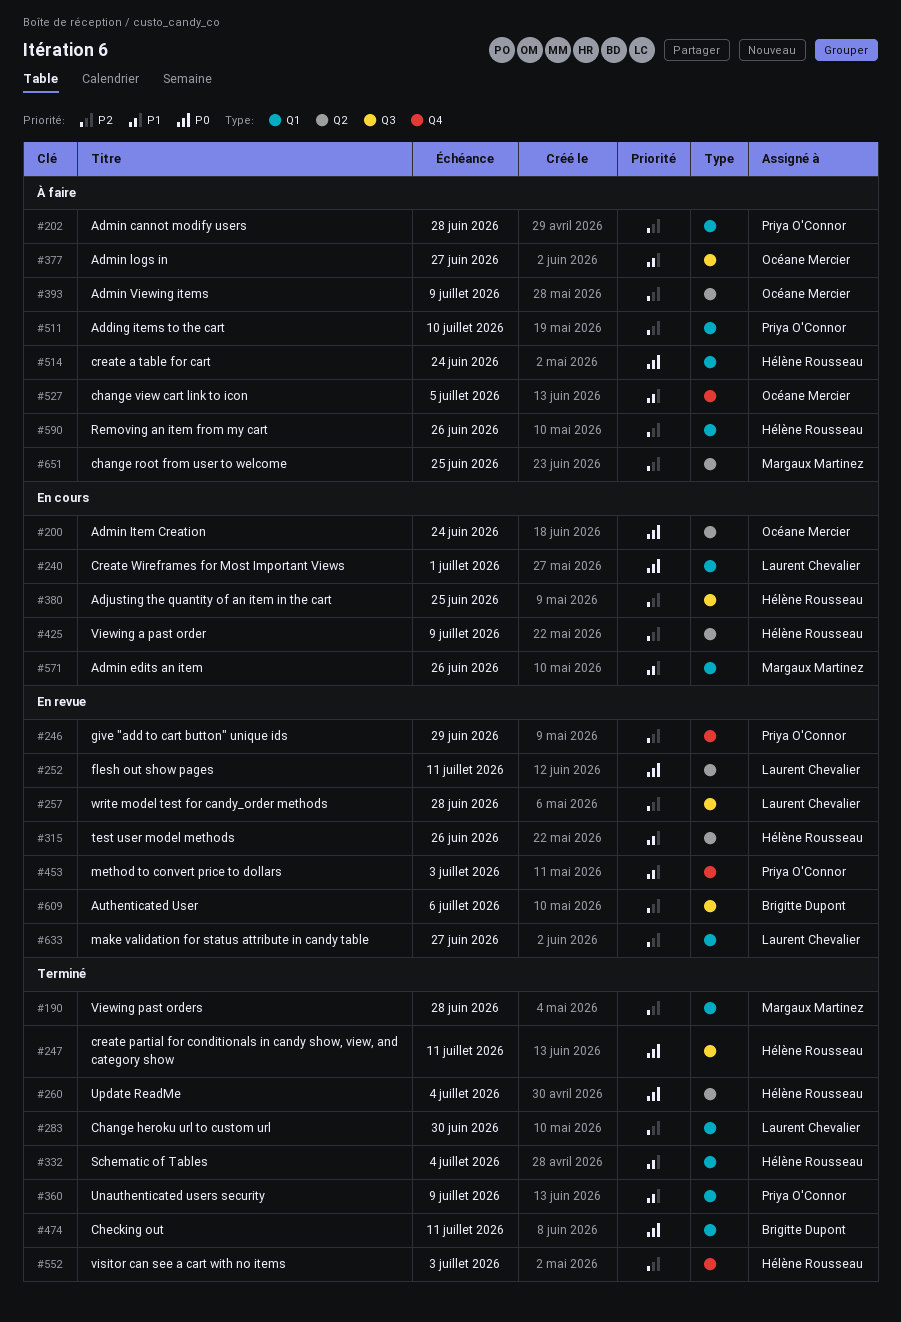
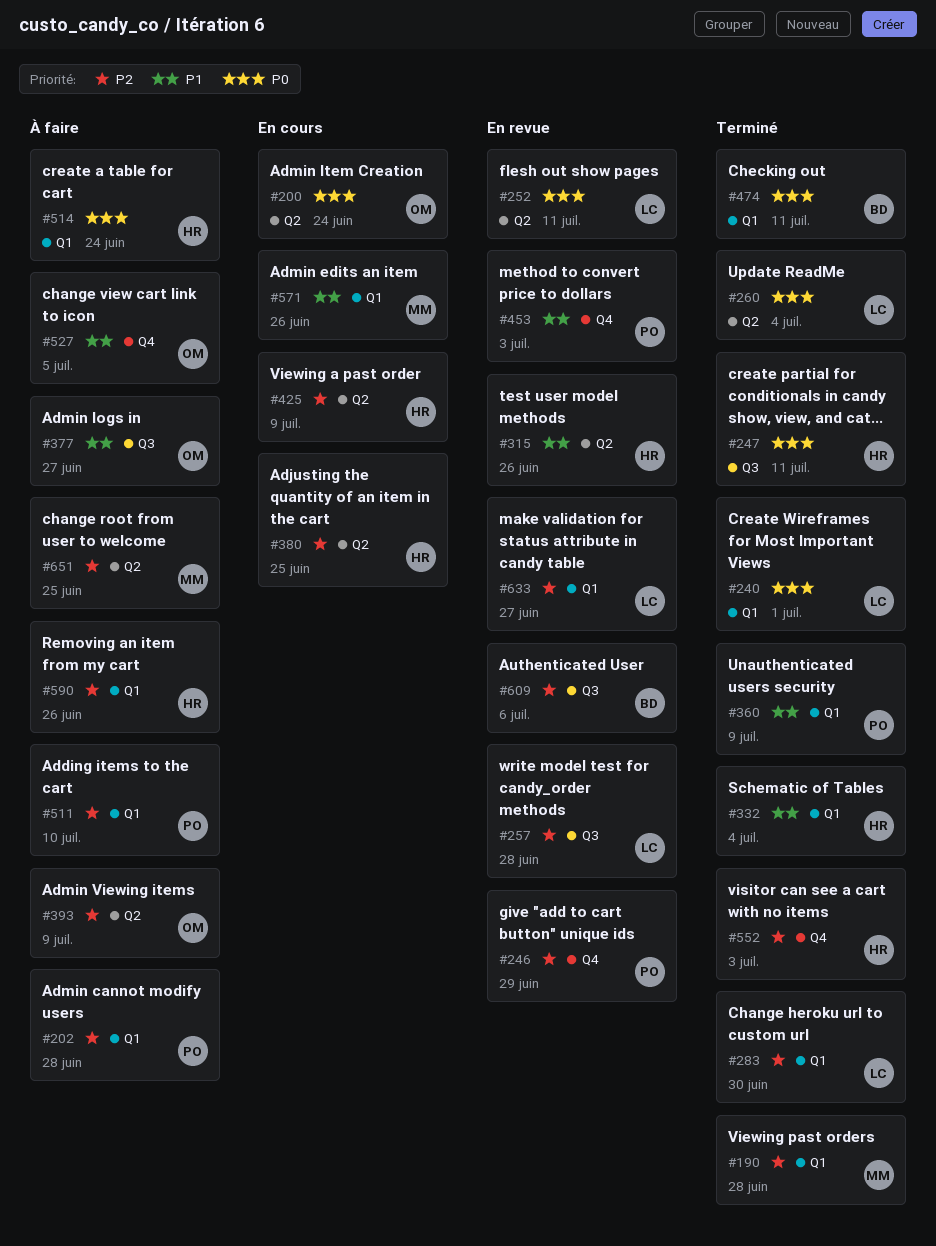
#240, status: En cours -> Terminé
#260, owner: Hélène Rousseau -> Laurent Chevalier
#380, label: Q3 -> Q2

